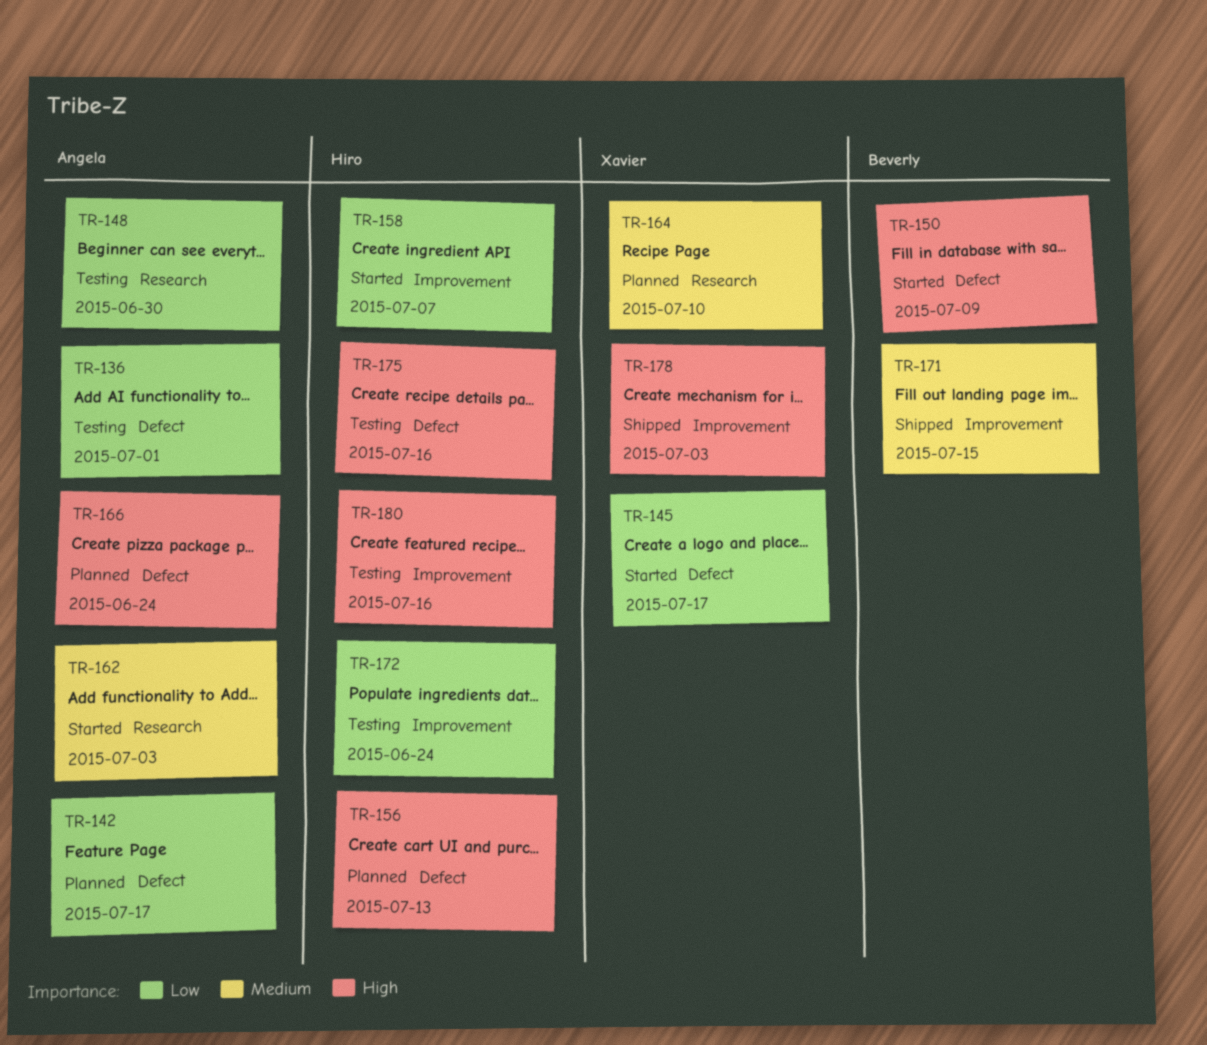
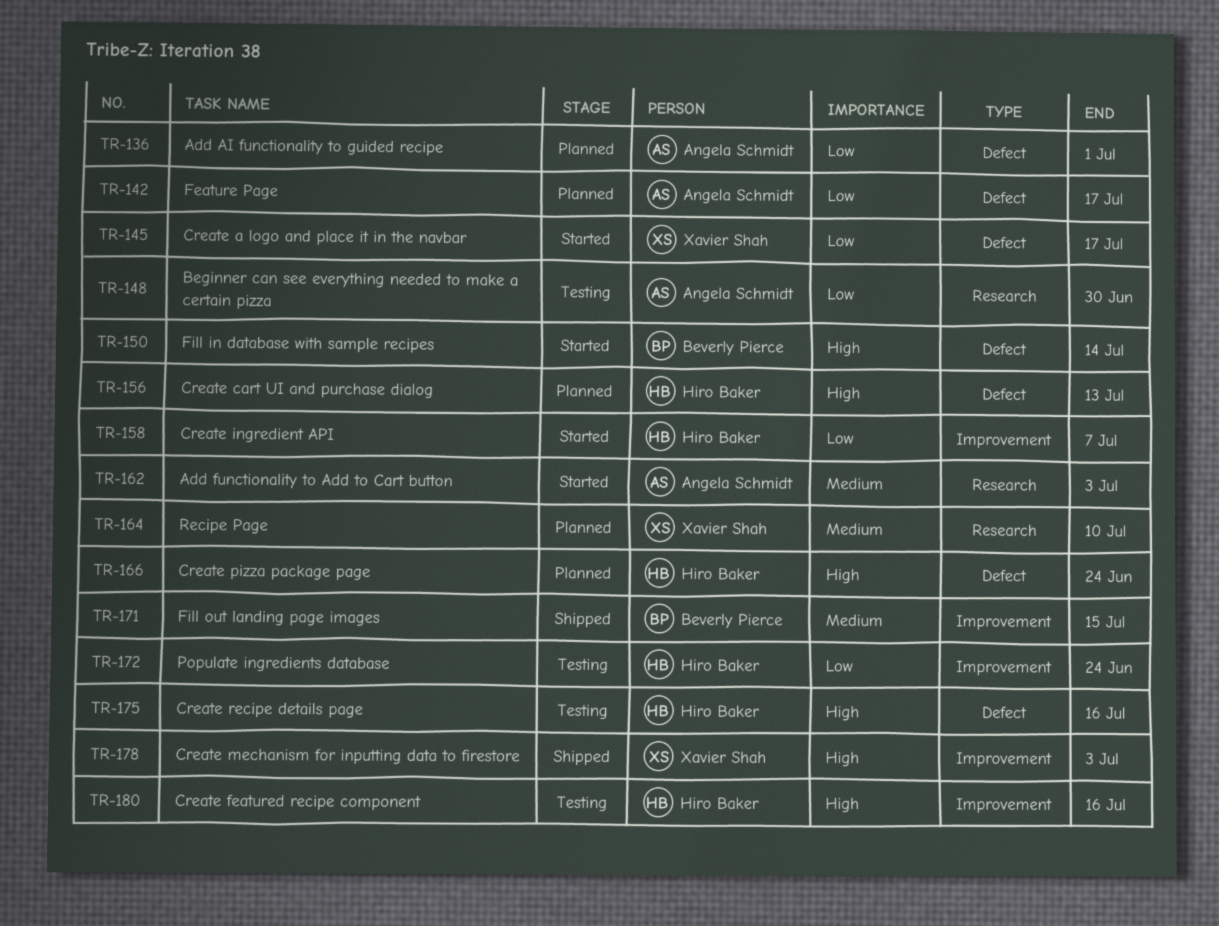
TR-136, status: Testing -> Planned
TR-150, due: Jul 9 -> Jul 14
TR-166, owner: Angela Schmidt -> Hiro Baker

